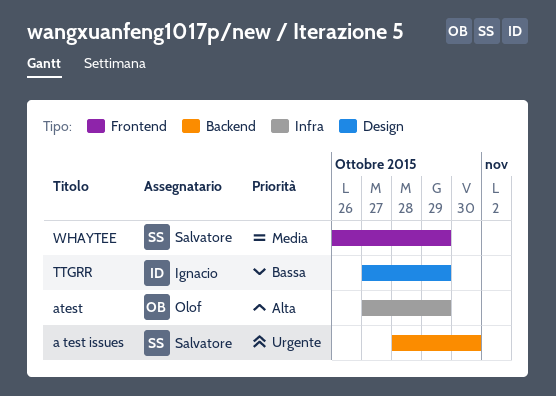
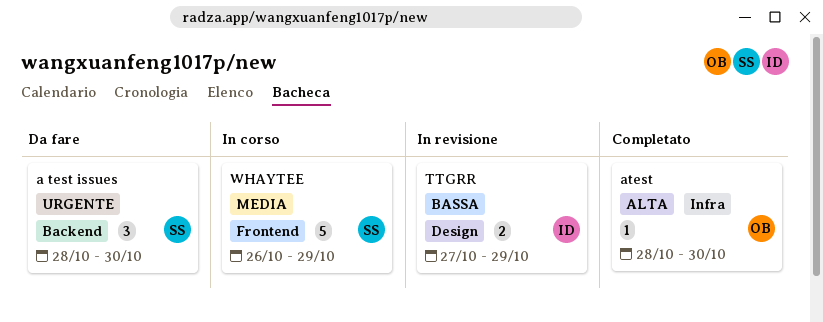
atest, start: Oct 27 -> Oct 28
atest, due: Oct 29 -> Oct 30

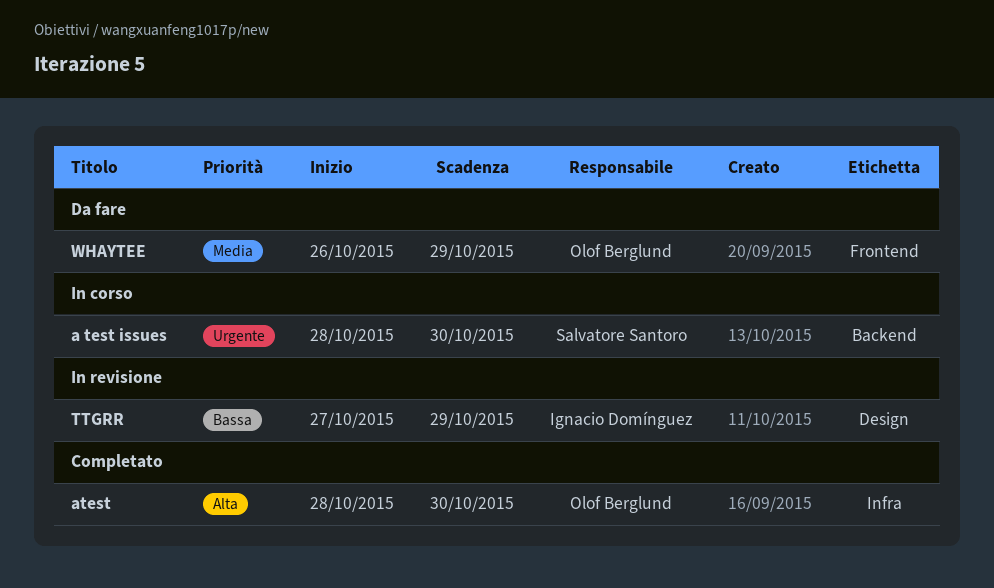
a test issues, status: Da fare -> In corso
WHAYTEE, status: In corso -> Da fare
WHAYTEE, owner: Salvatore Santoro -> Olof Berglund

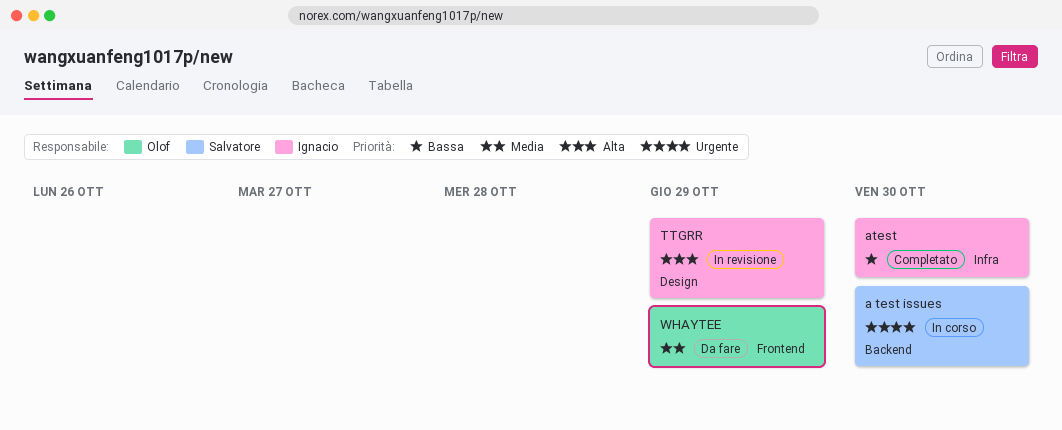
atest, owner: Olof Berglund -> Ignacio Domínguez
atest, priority: Alta -> Bassa
TTGRR, priority: Bassa -> Alta

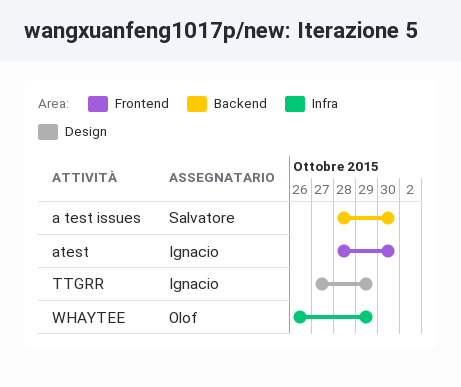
atest, label: Infra -> Frontend
WHAYTEE, label: Frontend -> Infra

